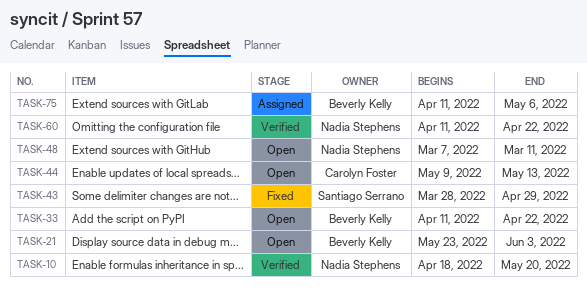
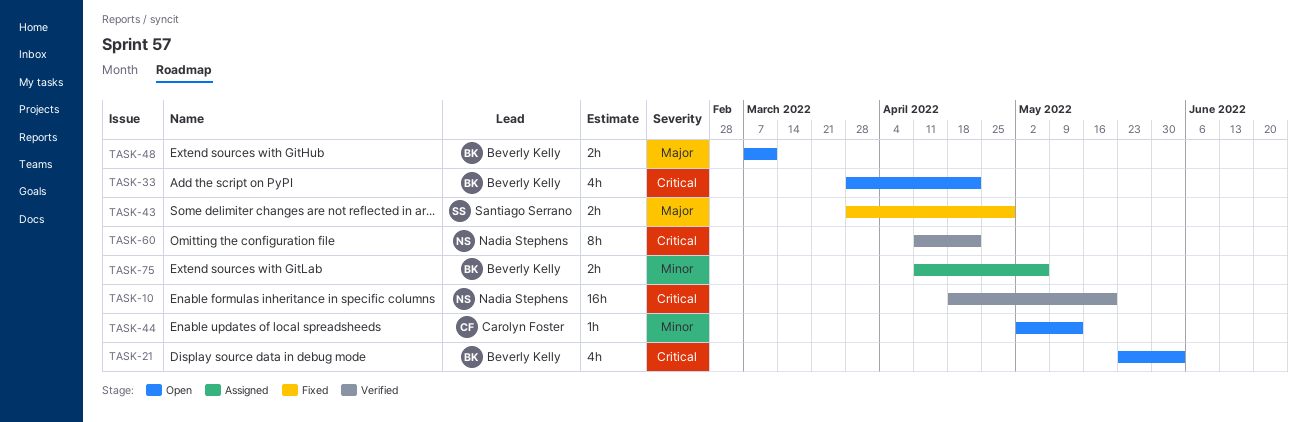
TASK-33, start: Apr 11 -> Mar 28
TASK-44, start: May 9 -> May 2
TASK-48, owner: Nadia Stephens -> Beverly Kelly

